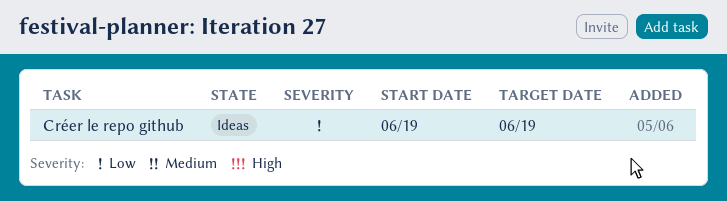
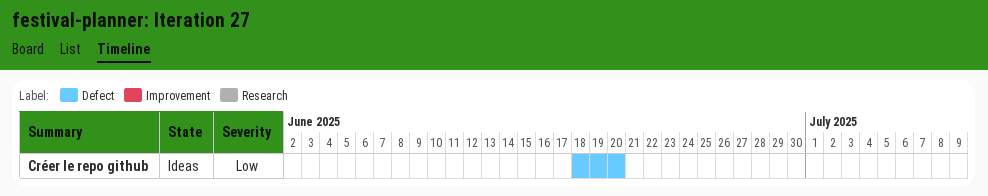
Créer le repo github, start: Jun 19 -> Jun 18
Créer le repo github, due: Jun 19 -> Jun 20

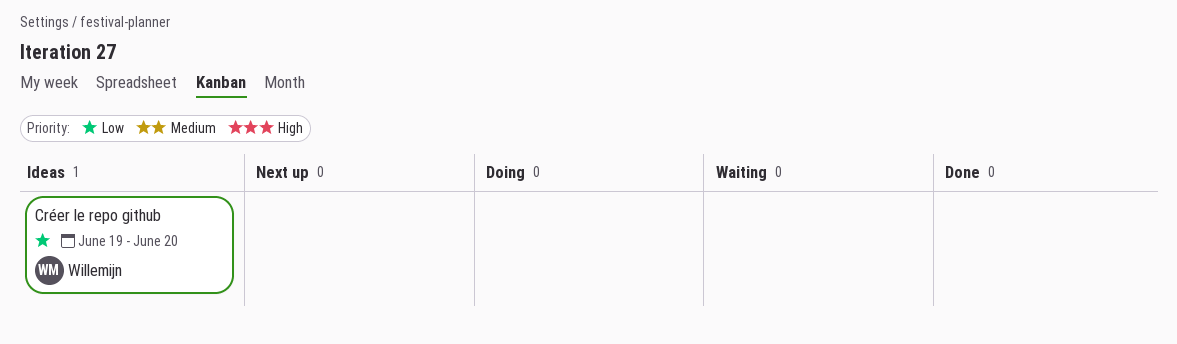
Créer le repo github, start: Jun 18 -> Jun 19

